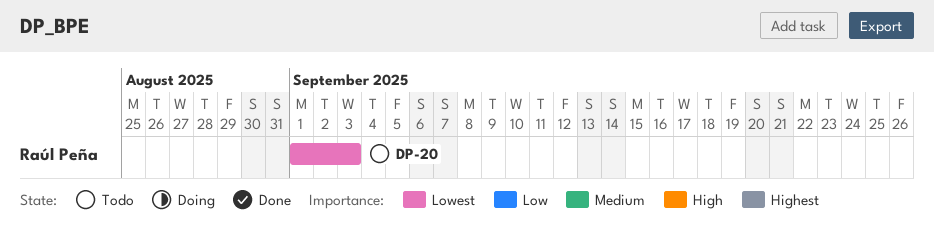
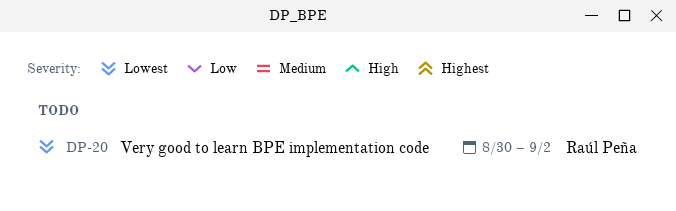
DP-20, start: Sep 1 -> Aug 30
DP-20, due: Sep 3 -> Sep 2

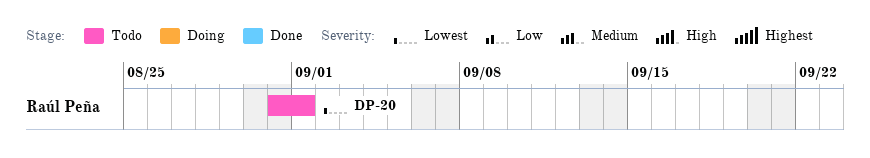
DP-20, start: Aug 30 -> Aug 31
DP-20, due: Sep 2 -> Sep 1

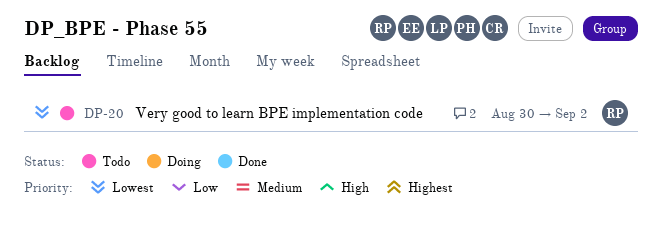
DP-20, start: Aug 31 -> Aug 30
DP-20, due: Sep 1 -> Sep 2

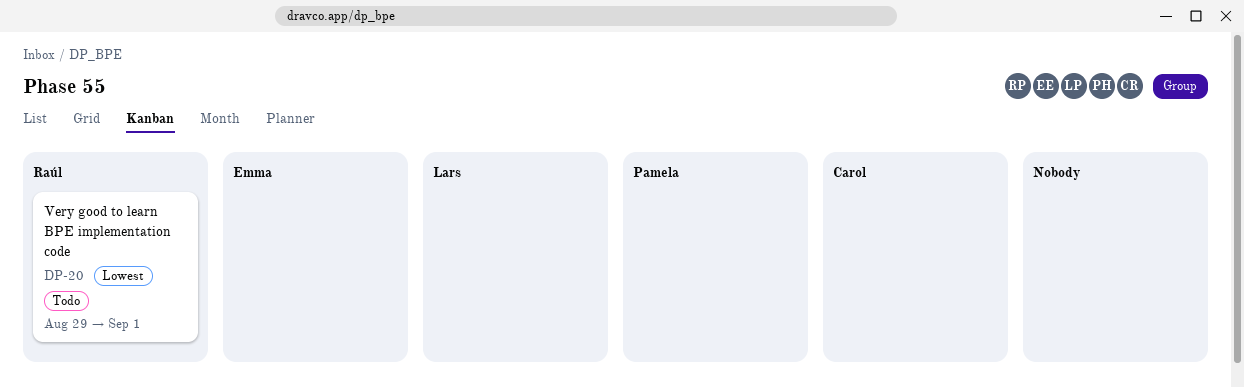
DP-20, start: Aug 30 -> Aug 29
DP-20, due: Sep 2 -> Sep 1

